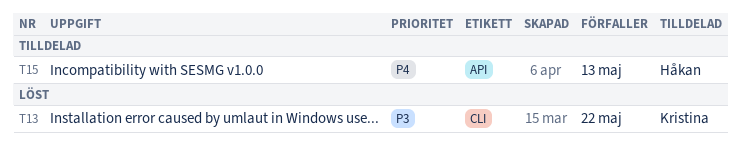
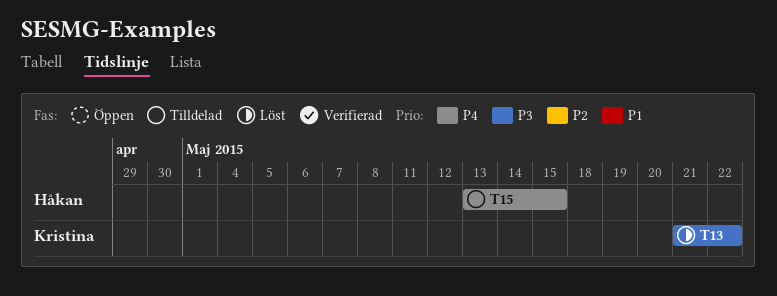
T15, due: May 13 -> May 15

